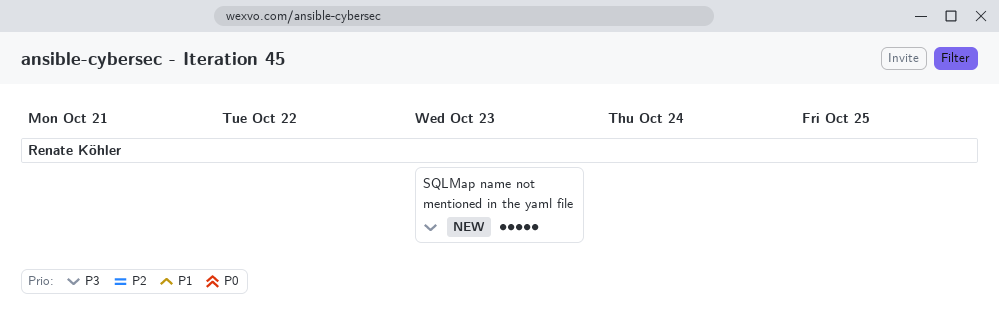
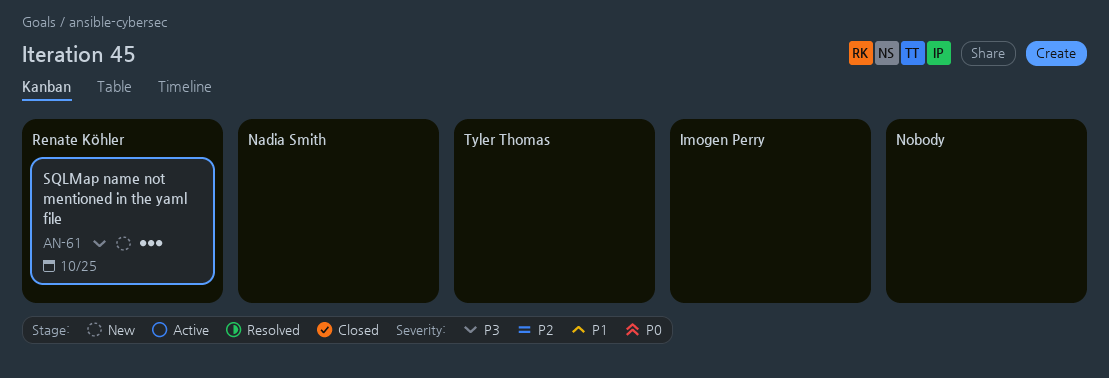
SQLMap name not mentioned in the yaml file, estimate: 5 -> 3
SQLMap name not mentioned in the yaml file, due: Oct 23 -> Oct 25

